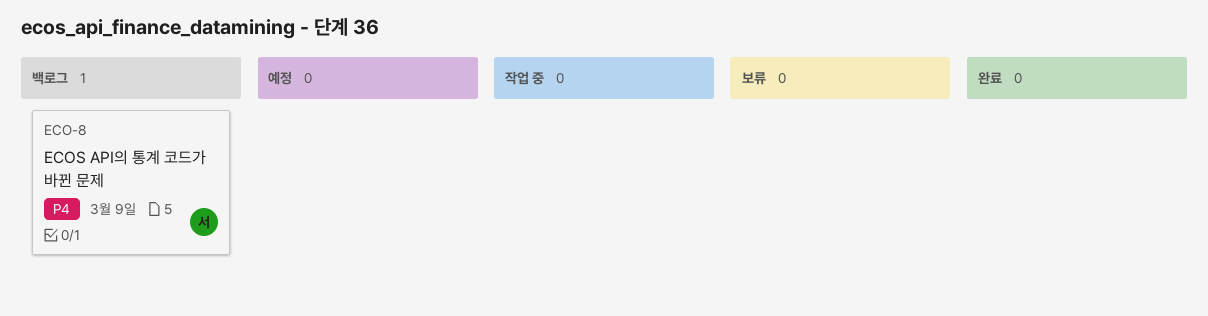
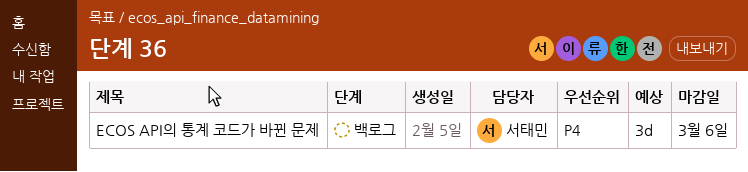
ECOS API의 통계 코드가 바뀐 문제, due: Mar 9 -> Mar 6

